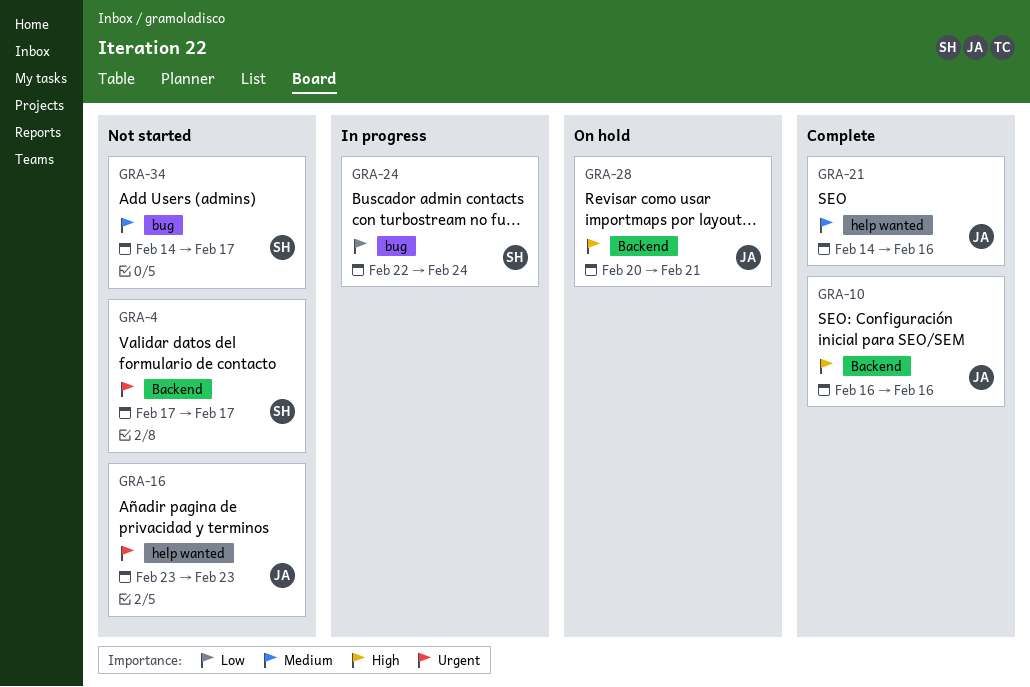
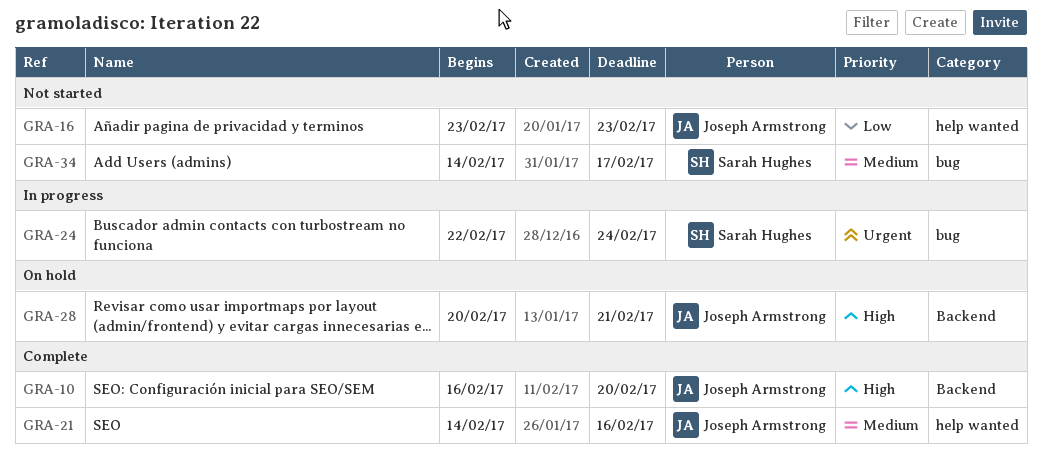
GRA-4: present -> none
GRA-10, due: Feb 16 -> Feb 20
GRA-16, priority: Urgent -> Low
GRA-24, priority: Low -> Urgent

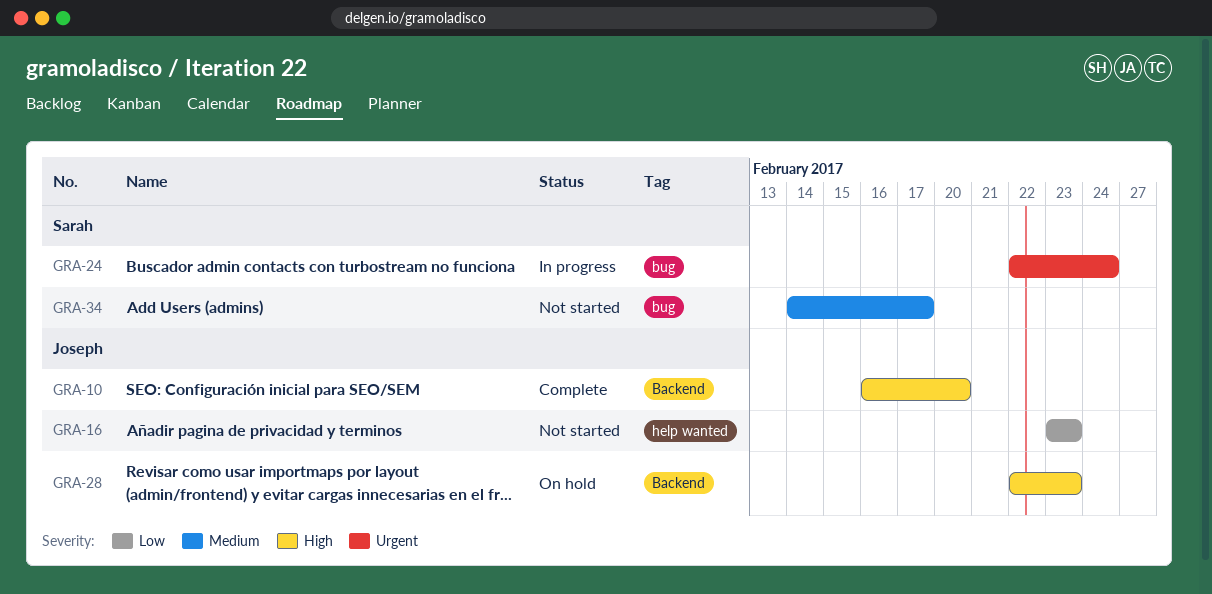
GRA-21: present -> none
GRA-28, start: Feb 20 -> Feb 22
GRA-28, due: Feb 21 -> Feb 23

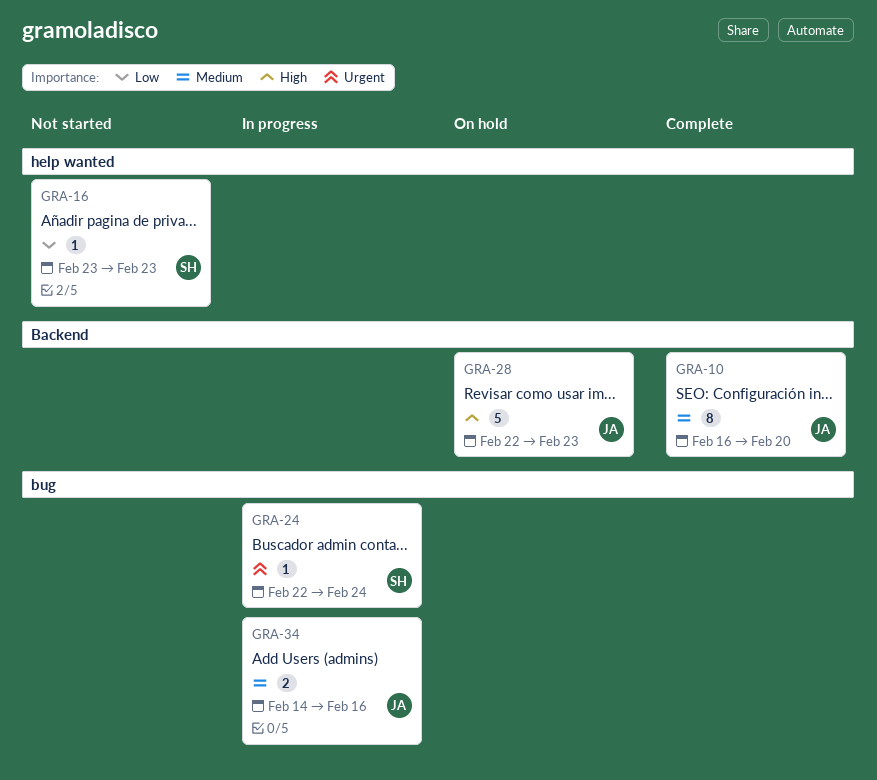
GRA-10, priority: High -> Medium
GRA-16, owner: Joseph -> Sarah
GRA-34, status: Not started -> In progress
GRA-34, owner: Sarah -> Joseph
GRA-34, due: Feb 17 -> Feb 16

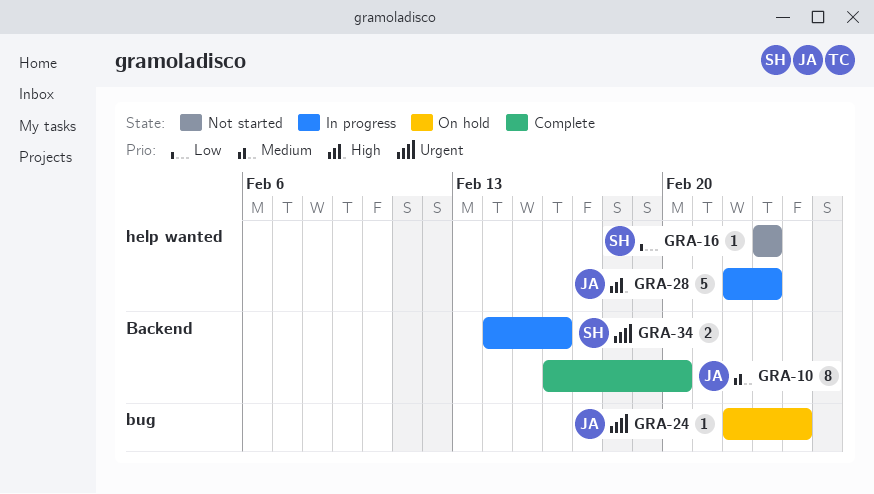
GRA-24, status: In progress -> On hold
GRA-24, owner: SH -> JA
GRA-28, status: On hold -> In progress
GRA-28, label: Backend -> help wanted
GRA-34, owner: JA -> SH
GRA-34, priority: Medium -> Urgent
GRA-34, label: bug -> Backend

